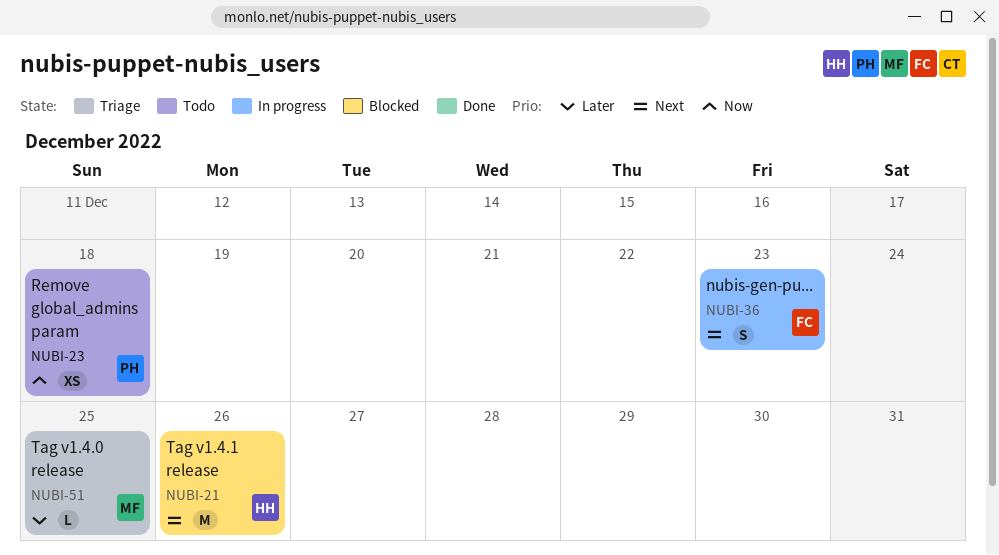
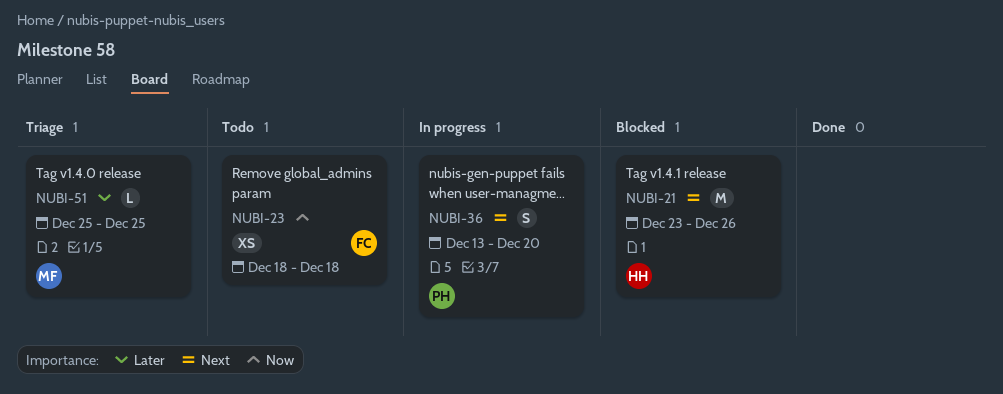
NUBI-23, owner: PH -> FC
NUBI-36, owner: FC -> PH
NUBI-36, due: Dec 23 -> Dec 20

